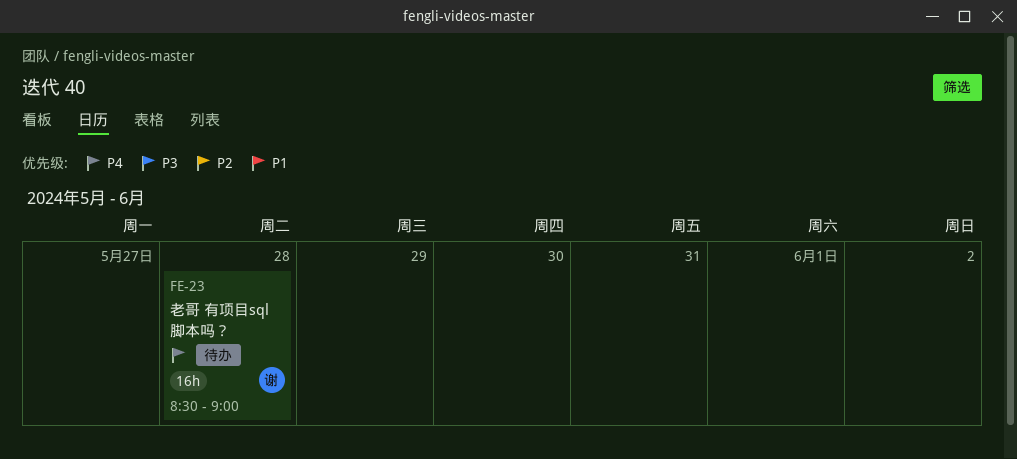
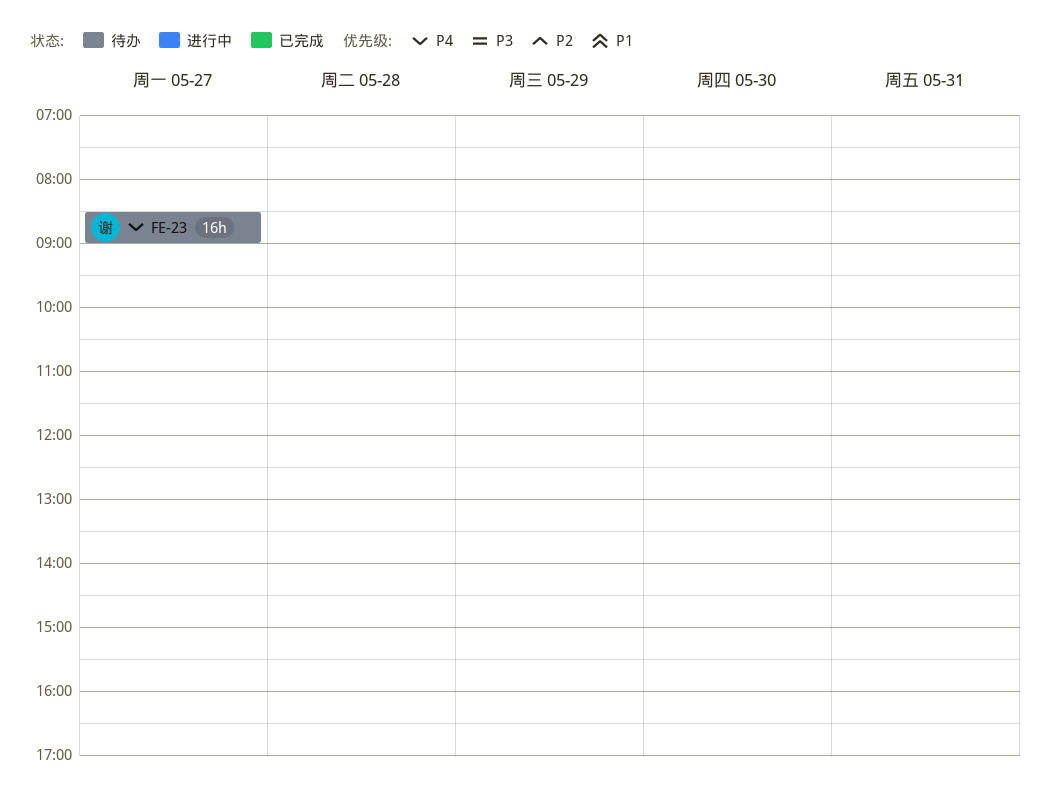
FE-23, day: May 28 -> May 27

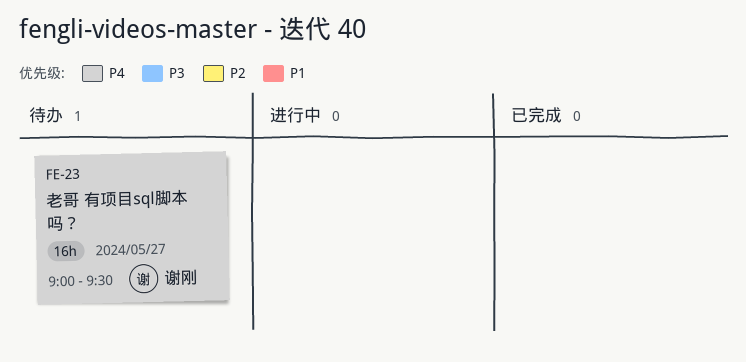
FE-23, begins: 08:30 -> 09:00
FE-23, ends: 09:00 -> 09:30

